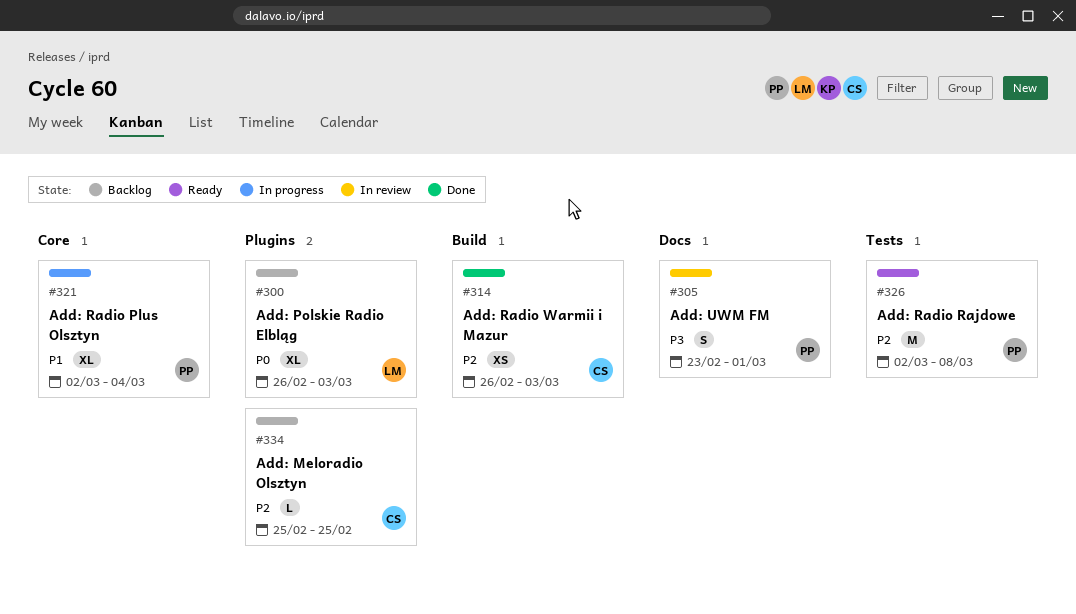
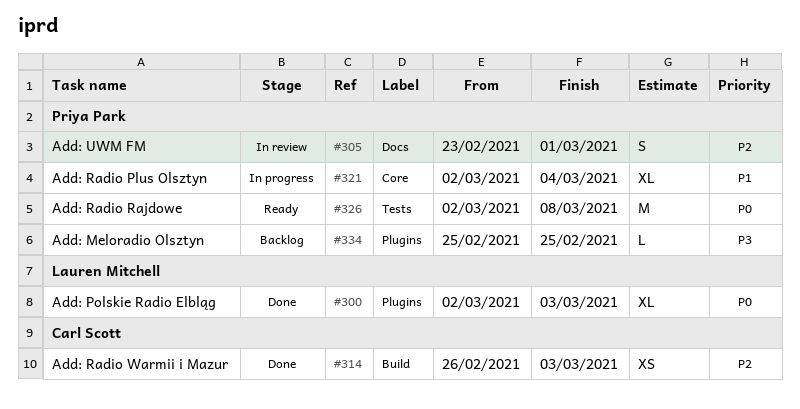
#300, status: Backlog -> Done
#300, start: Feb 26 -> Mar 2
#305, priority: P3 -> P2
#326, priority: P2 -> P0
#334, owner: Carl Scott -> Priya Park
#334, priority: P2 -> P3

